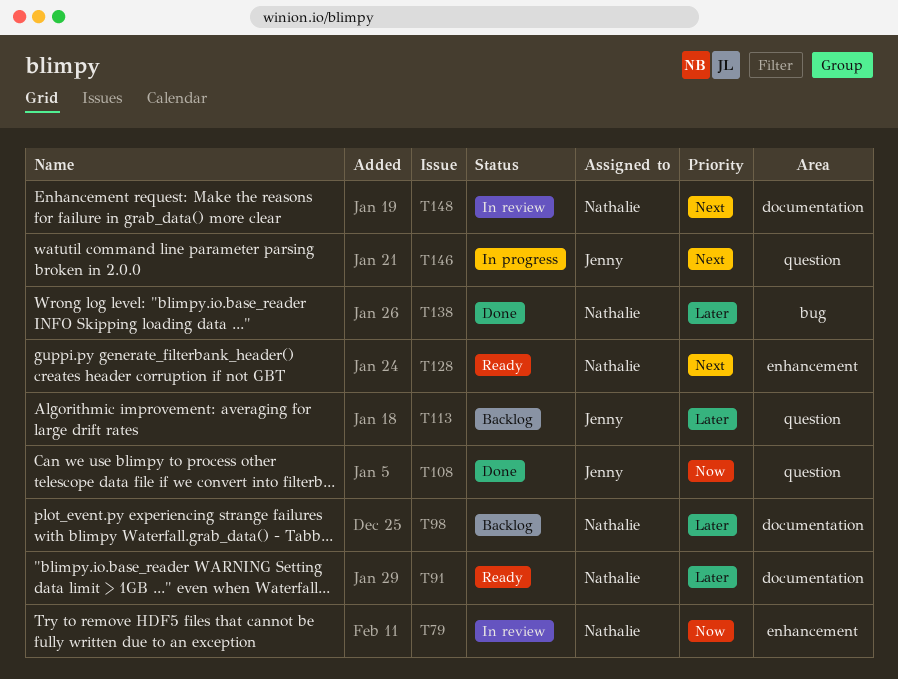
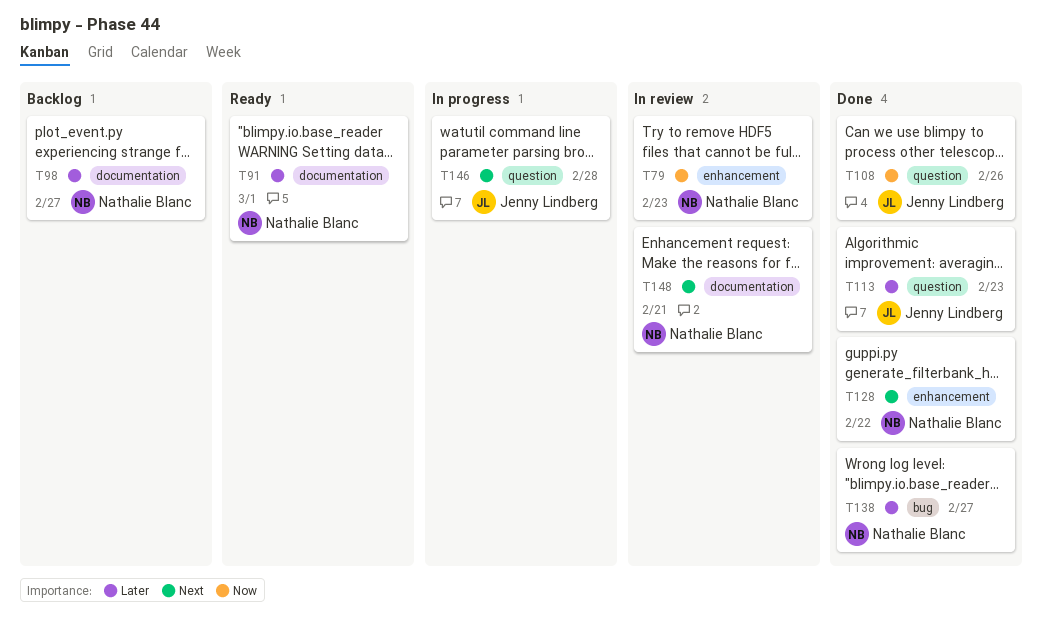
T113, status: Backlog -> Done
T128, status: Ready -> Done

